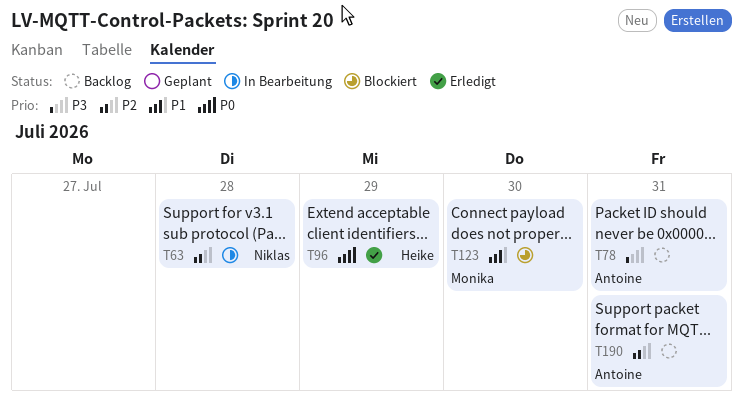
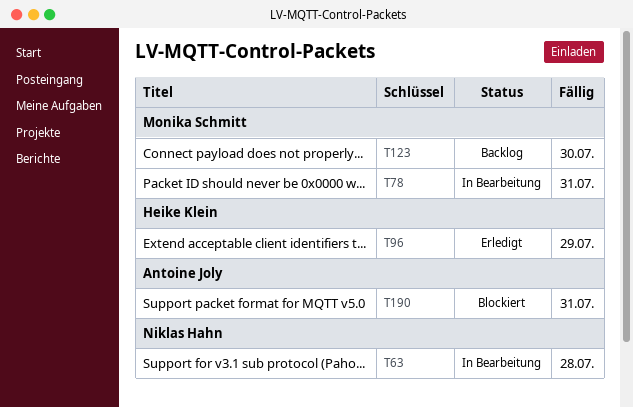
T78, status: Backlog -> In Bearbeitung
T78, owner: Antoine Joly -> Monika Schmitt
T123, status: Blockiert -> Backlog
T190, status: Backlog -> Blockiert

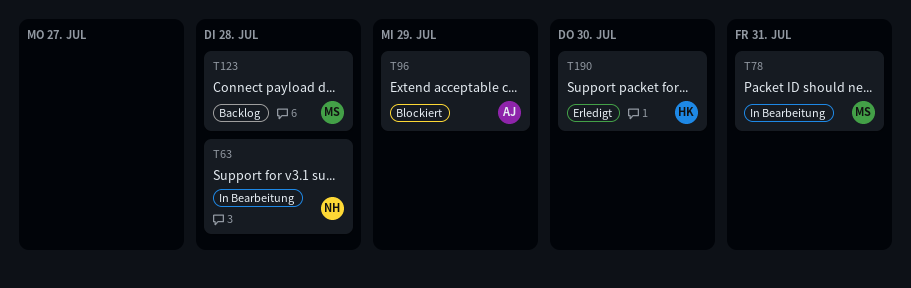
T96, status: Erledigt -> Blockiert
T96, owner: Heike Klein -> Antoine Joly
T123, due: Jul 30 -> Jul 28
T190, status: Blockiert -> Erledigt
T190, owner: Antoine Joly -> Heike Klein
T190, due: Jul 31 -> Jul 30

